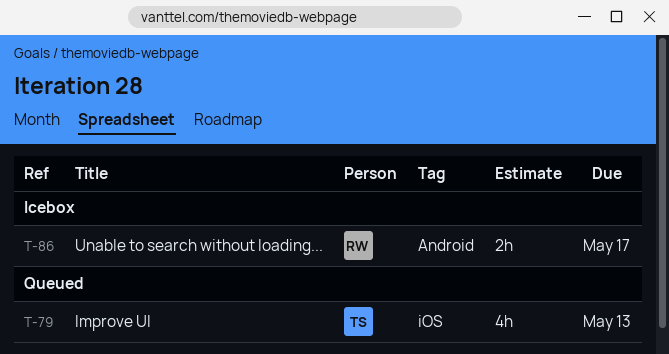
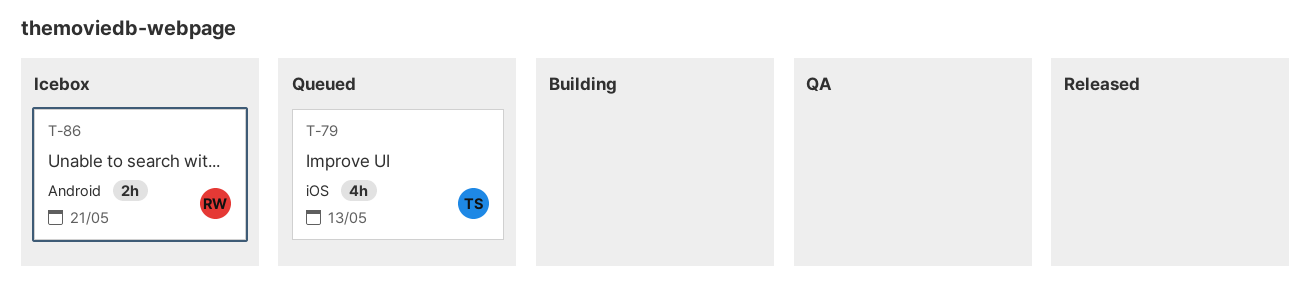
T-86, due: May 17 -> May 21

